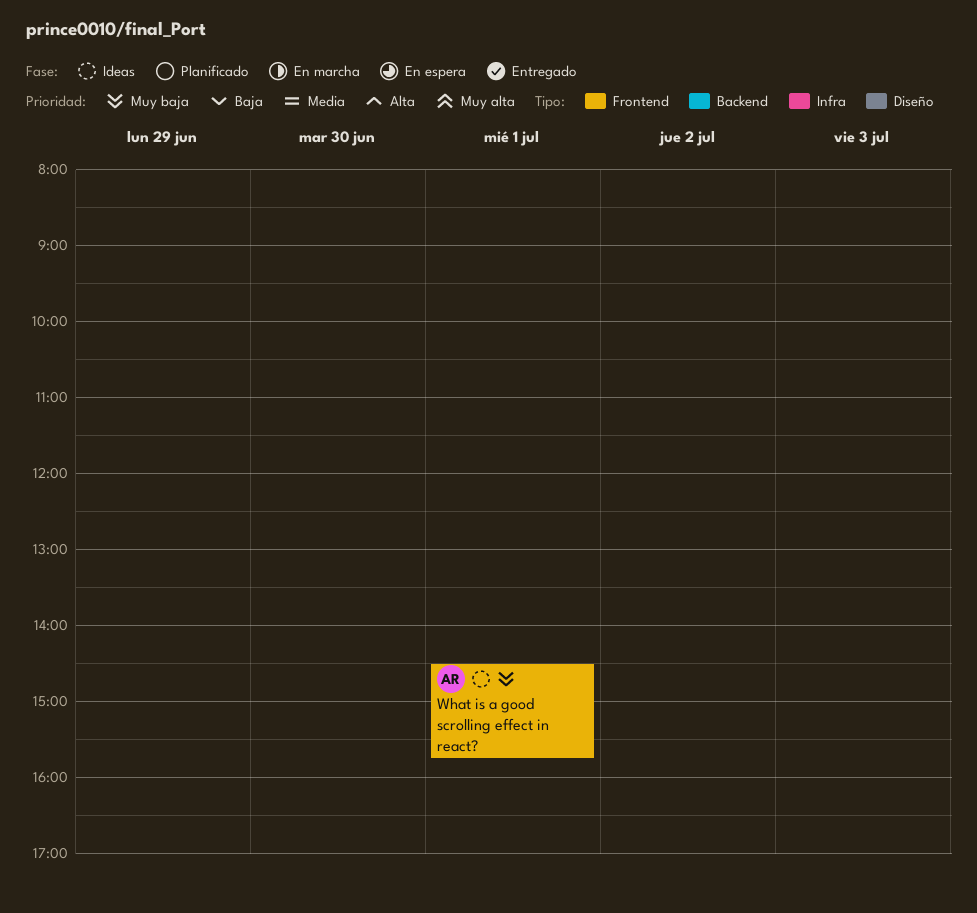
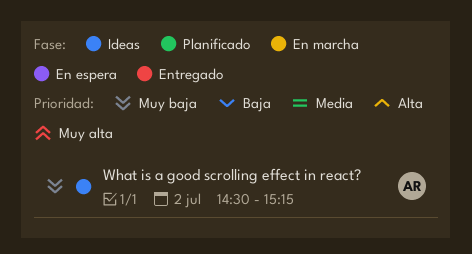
What is a good scrolling effect in react?, day: Jul 1 -> Jul 2
What is a good scrolling effect in react?, ends: 15:45 -> 15:15

